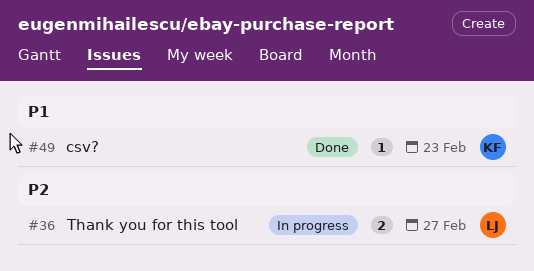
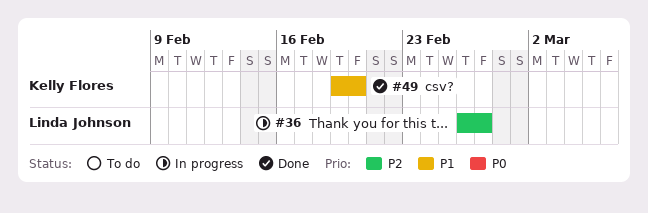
#49, due: Feb 23 -> Feb 20

